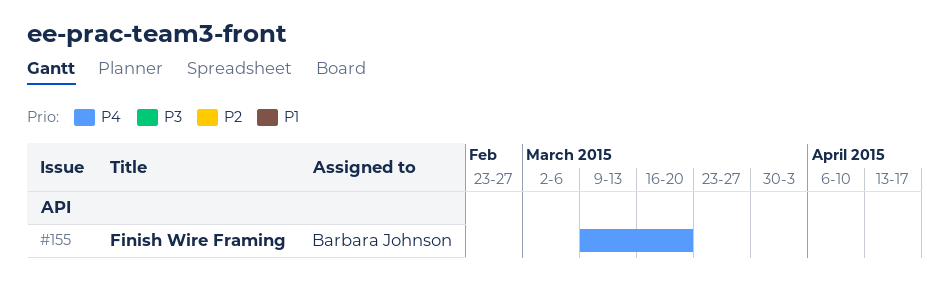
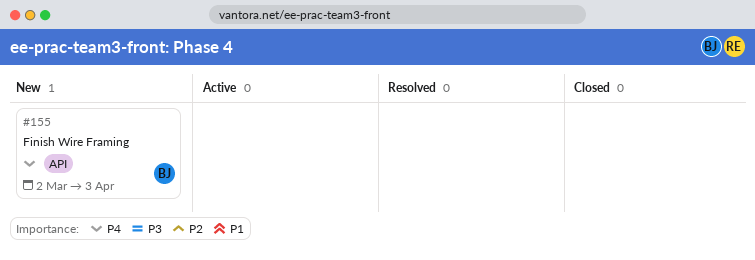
#155, start: Mar 9 -> Mar 2
#155, due: Mar 20 -> Apr 3

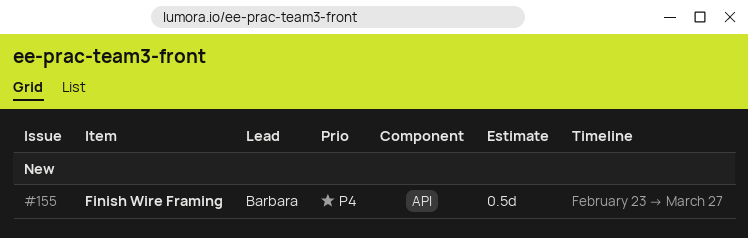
#155, start: Mar 2 -> Feb 23
#155, due: Apr 3 -> Mar 27

